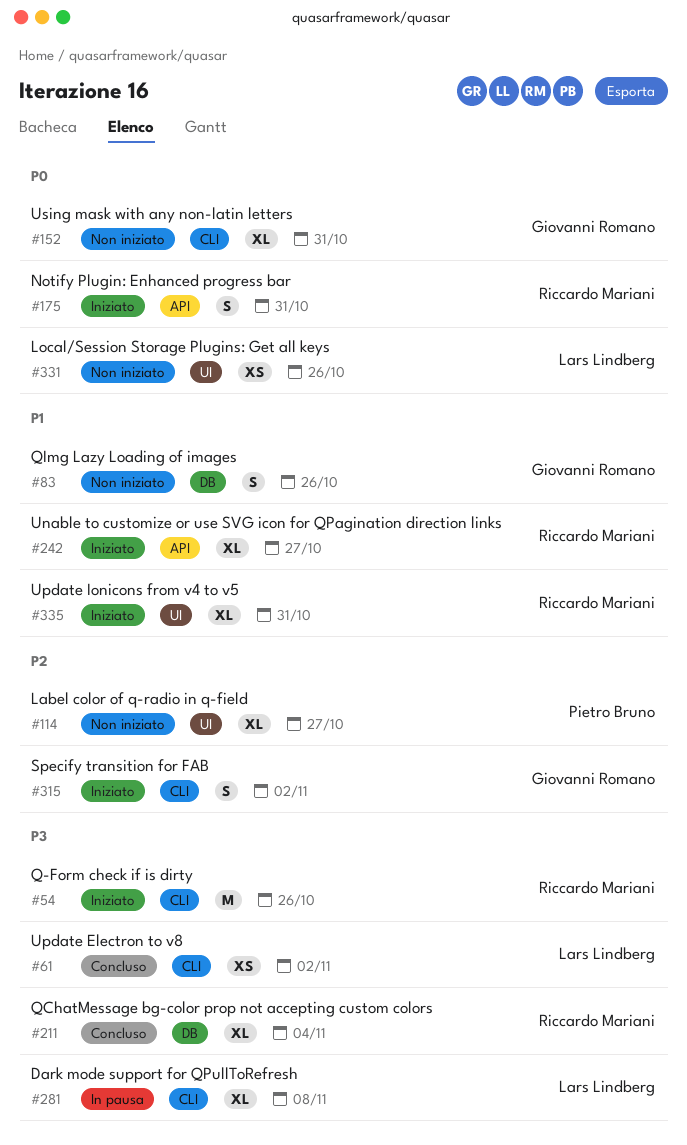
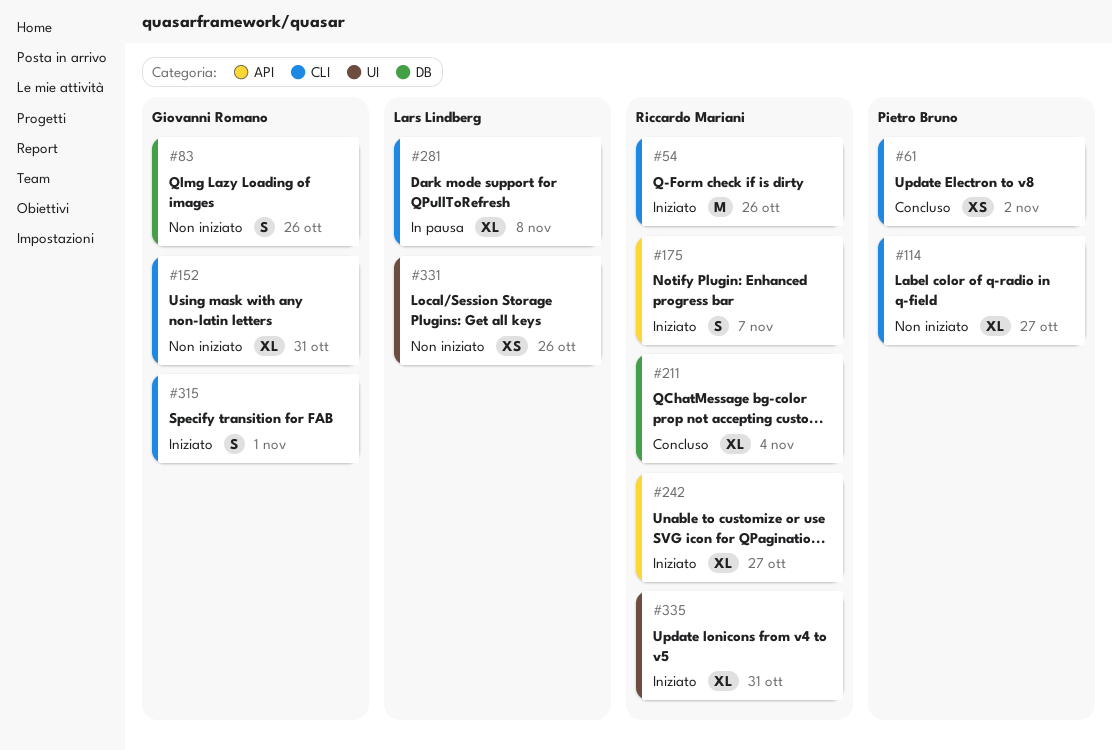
#61, owner: Lars Lindberg -> Pietro Bruno
#114, label: UI -> CLI
#175, due: Oct 31 -> Nov 7
#315, due: Nov 2 -> Nov 1

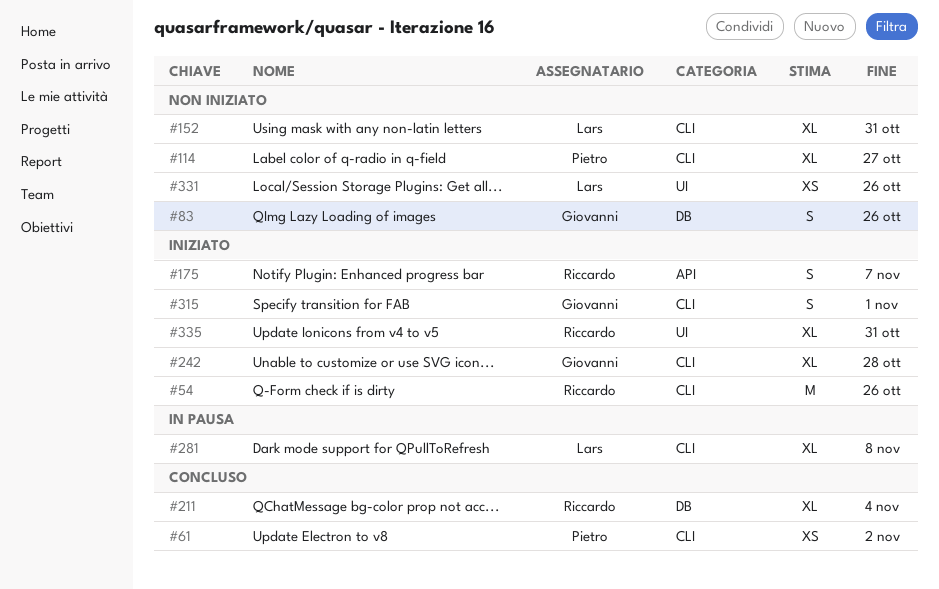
#152, owner: Giovanni Romano -> Lars Lindberg
#242, owner: Riccardo Mariani -> Giovanni Romano
#242, label: API -> CLI
#242, due: Oct 27 -> Oct 28

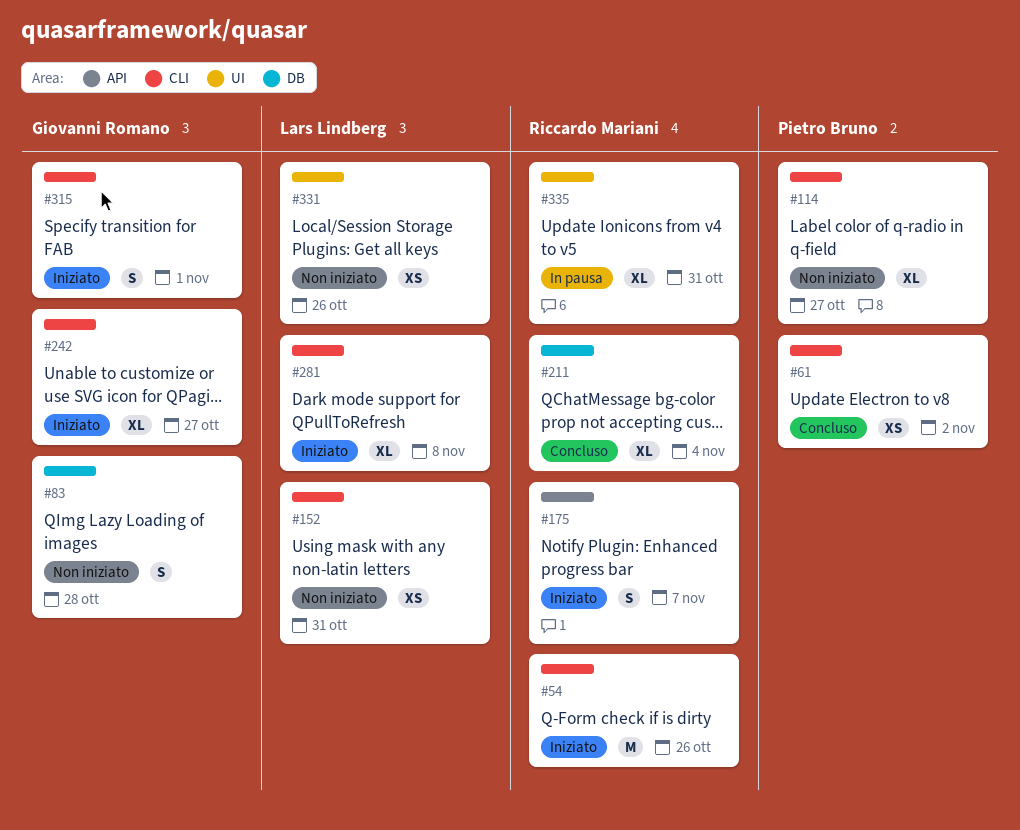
#83, due: Oct 26 -> Oct 28
#152, estimate: XL -> XS
#242, due: Oct 28 -> Oct 27
#281, status: In pausa -> Iniziato
#335, status: Iniziato -> In pausa

